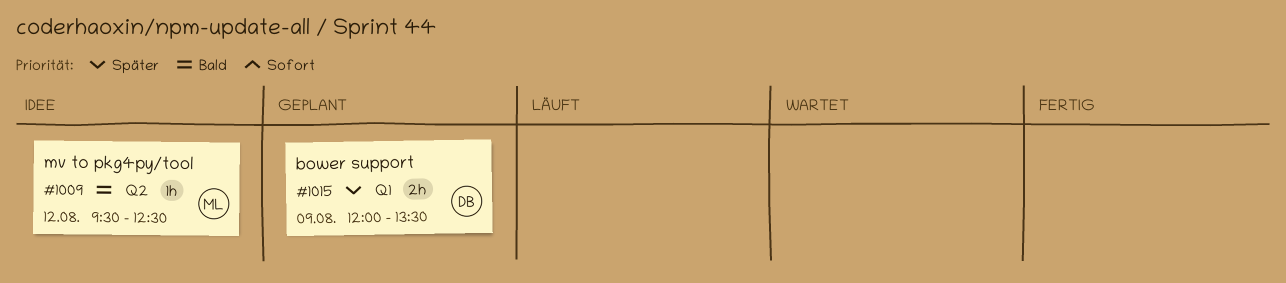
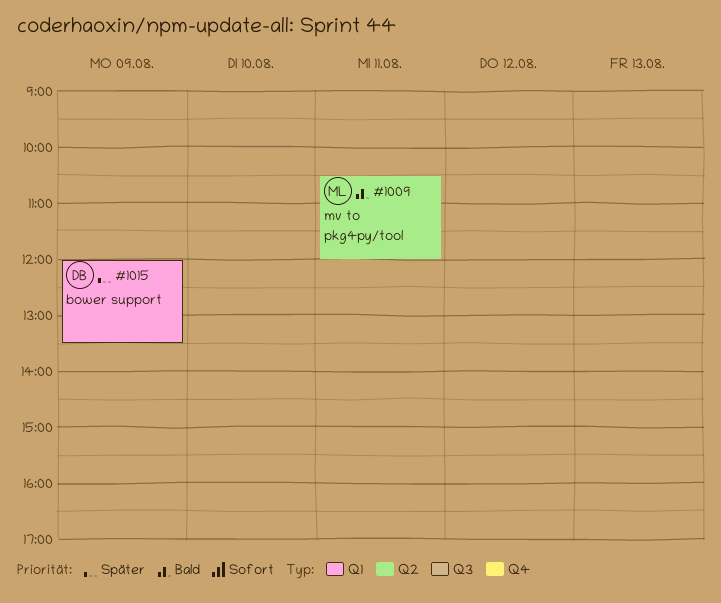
#1009, day: Aug 12 -> Aug 11
#1009, begins: 09:30 -> 10:30
#1009, ends: 12:30 -> 12:00

